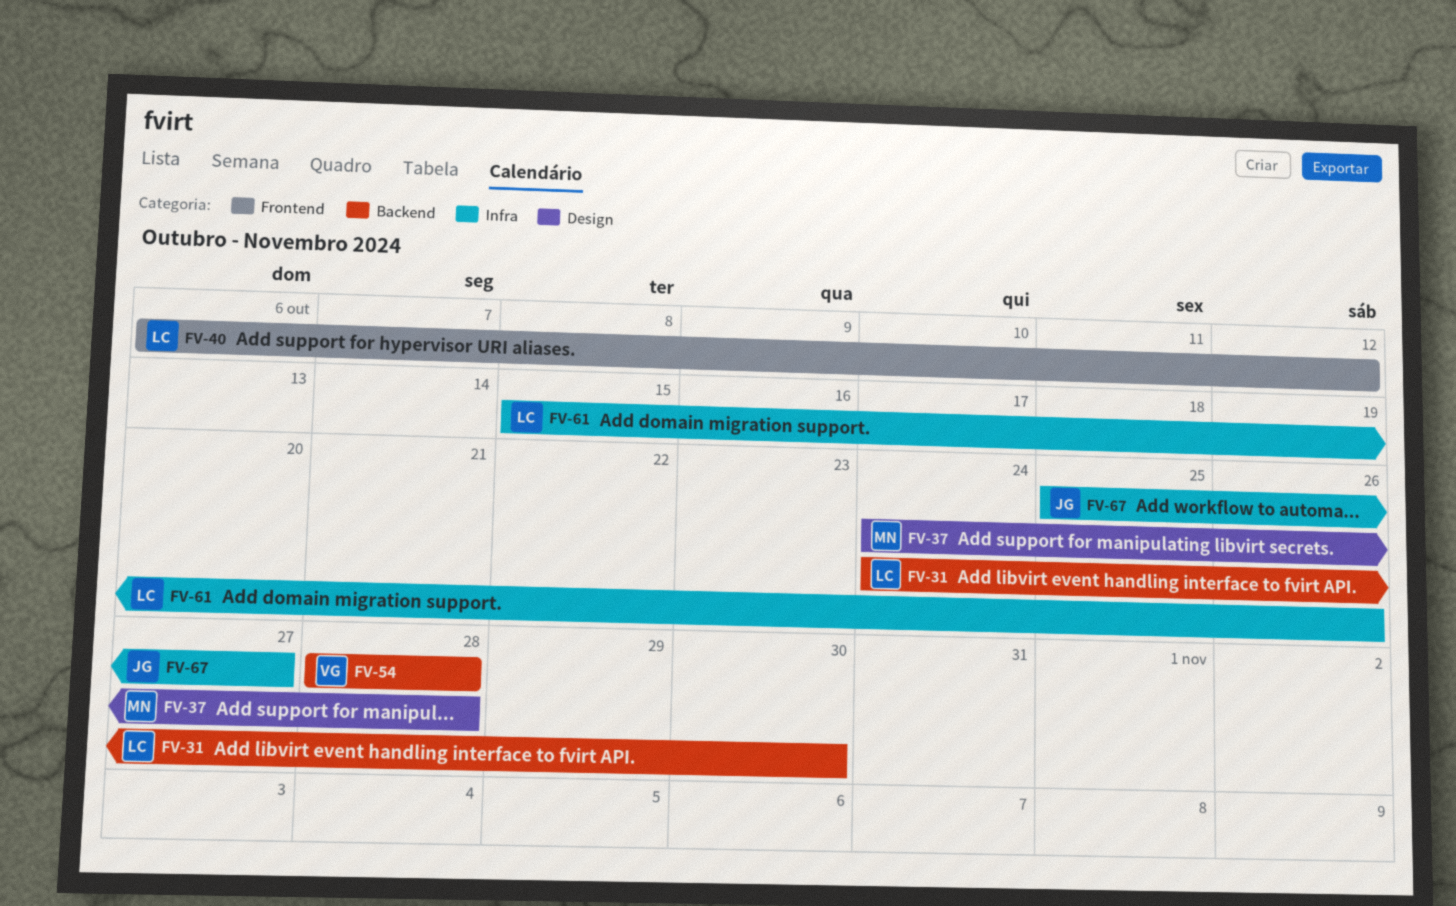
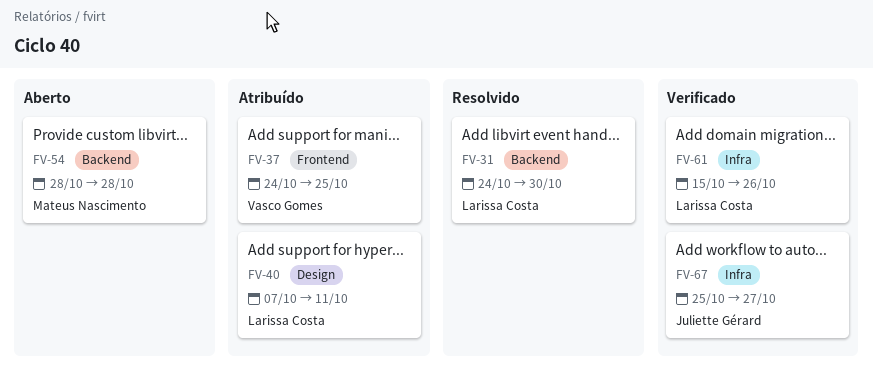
FV-37, owner: Mateus Nascimento -> Vasco Gomes
FV-37, label: Design -> Frontend
FV-37, due: Oct 28 -> Oct 25
FV-40, label: Frontend -> Design
FV-40, start: Oct 6 -> Oct 7
FV-40, due: Oct 12 -> Oct 11
FV-54, owner: Vasco Gomes -> Mateus Nascimento

